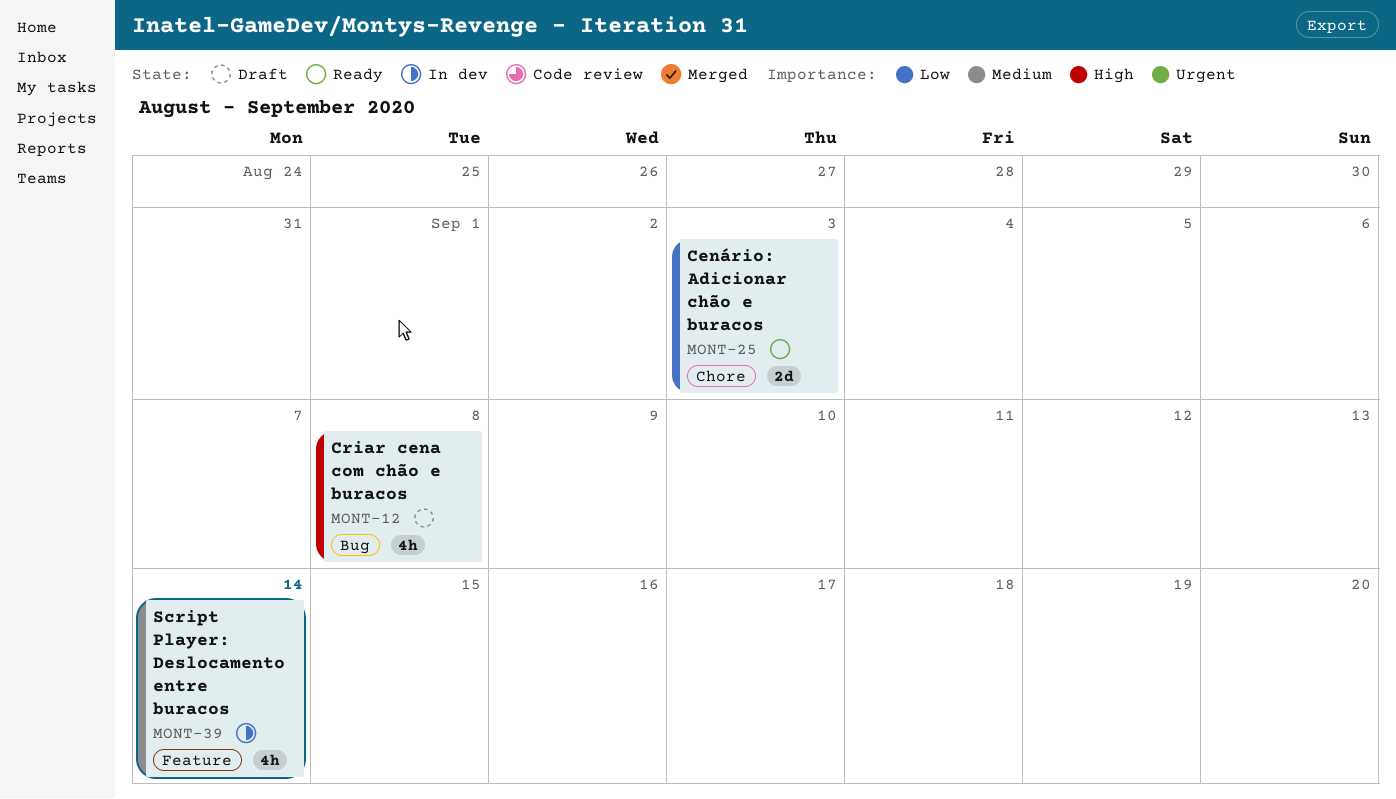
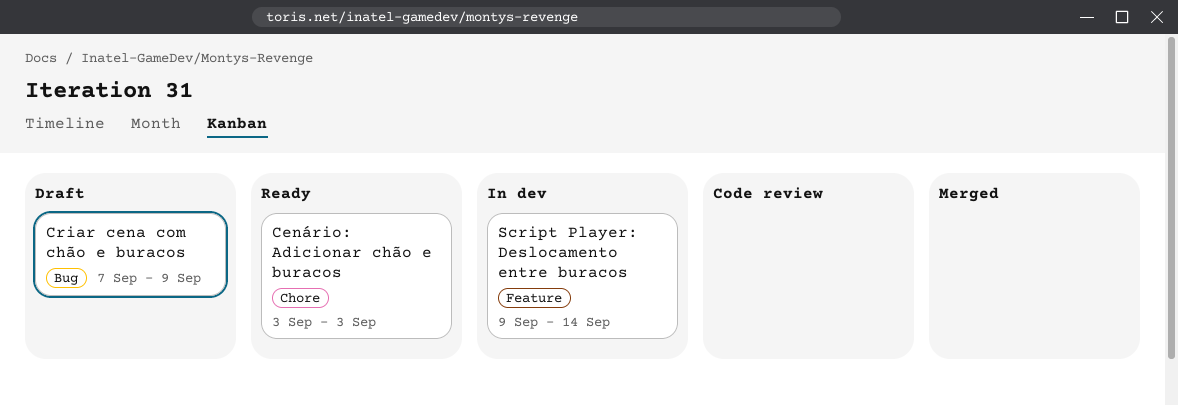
Criar cena com chão e buracos, due: Sep 8 -> Sep 9

